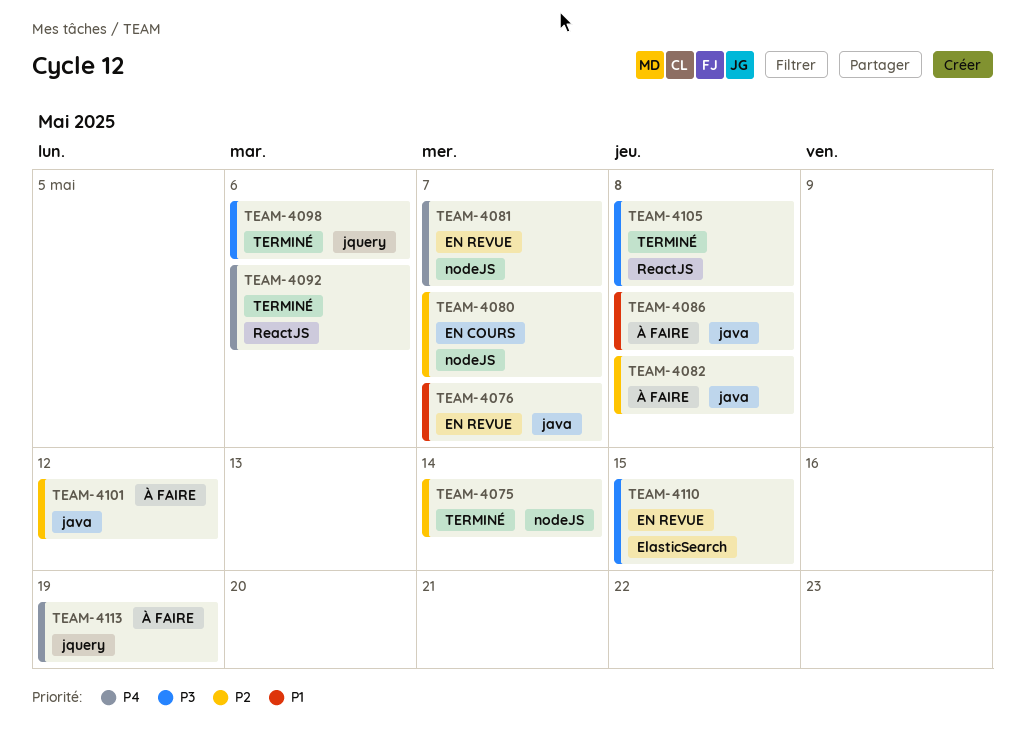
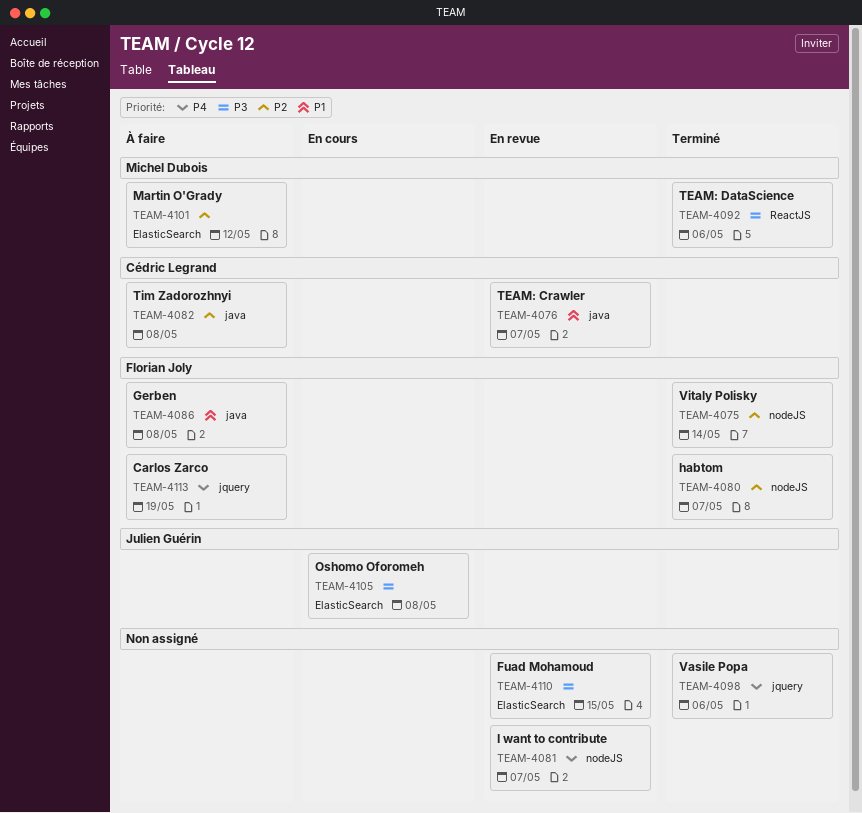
TEAM-4080, status: En cours -> Terminé
TEAM-4092, priority: P4 -> P3
TEAM-4098, priority: P3 -> P4
TEAM-4101, label: java -> ElasticSearch
TEAM-4105, status: Terminé -> En cours
TEAM-4105, label: ReactJS -> ElasticSearch

